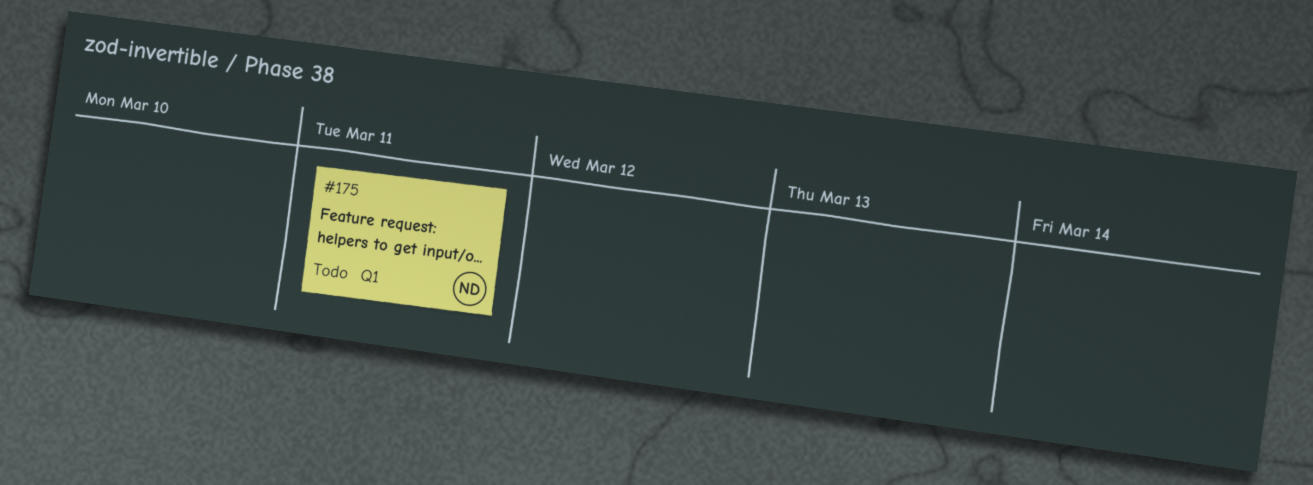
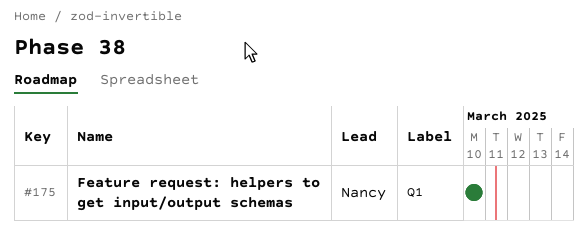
#175, due: Mar 11 -> Mar 10

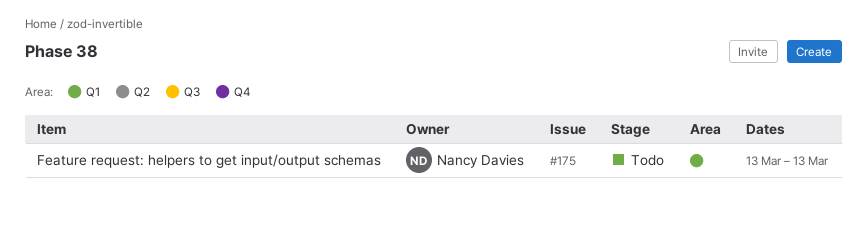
#175, start: Mar 10 -> Mar 13
#175, due: Mar 10 -> Mar 13

